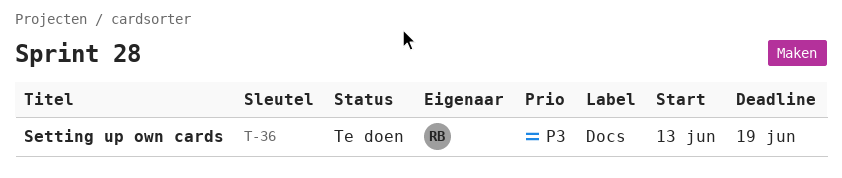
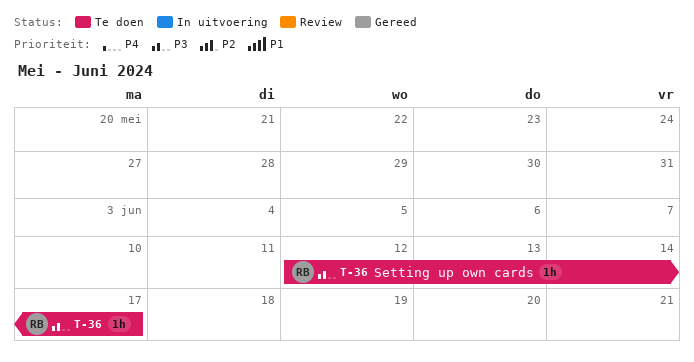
T-36, start: Jun 13 -> Jun 12
T-36, due: Jun 19 -> Jun 17

